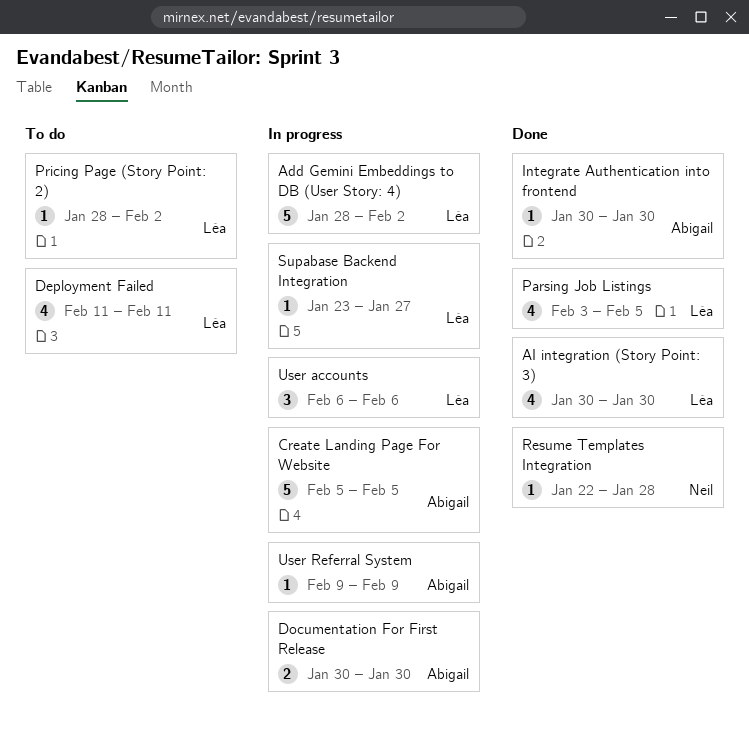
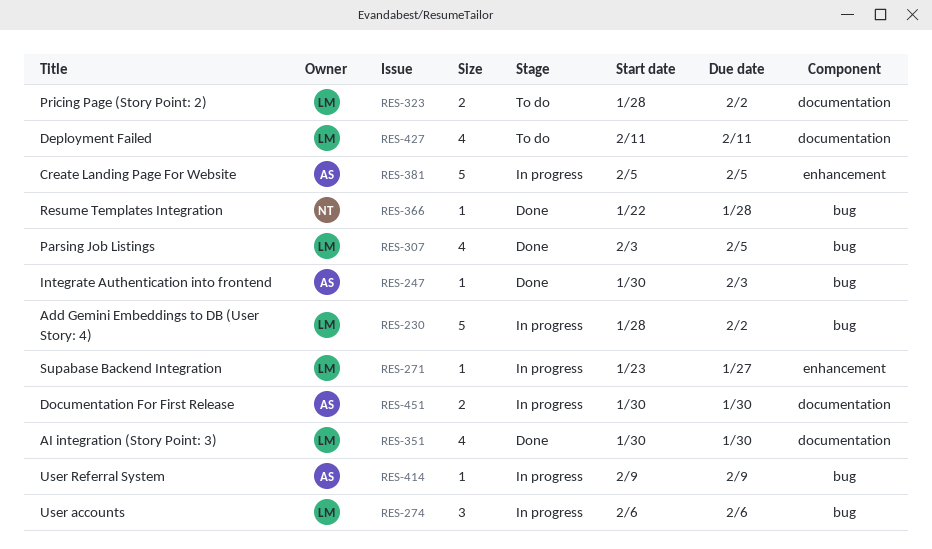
Integrate Authentication into frontend, due: Jan 30 -> Feb 3
Pricing Page (Story Point: 2), estimate: 1 -> 2

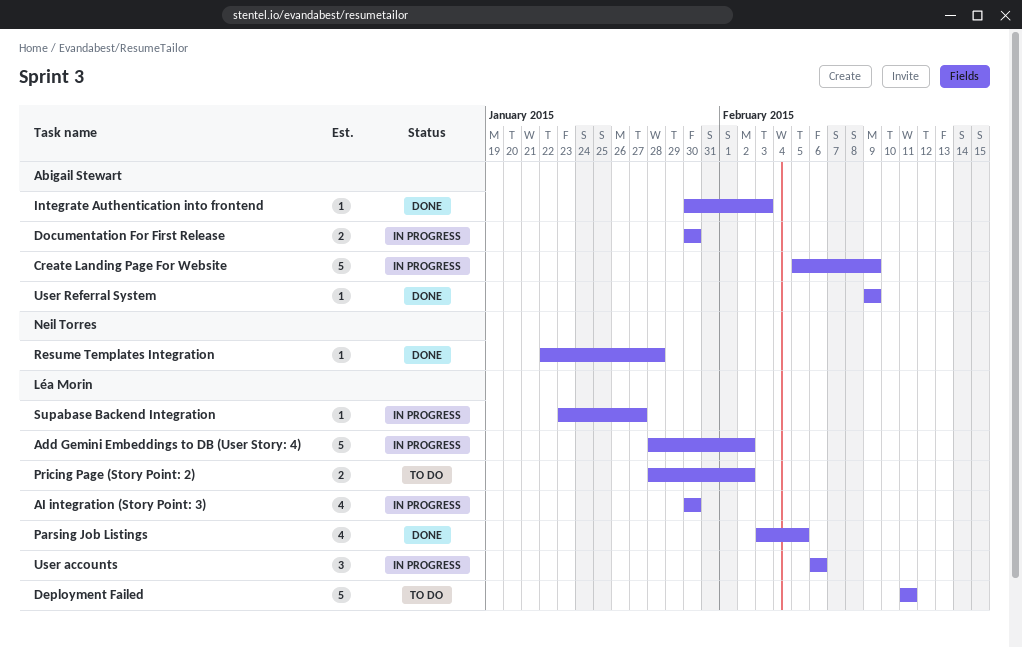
AI integration (Story Point: 3), status: Done -> In progress
Create Landing Page For Website, due: Feb 5 -> Feb 9
Deployment Failed, estimate: 4 -> 5
User Referral System, status: In progress -> Done

